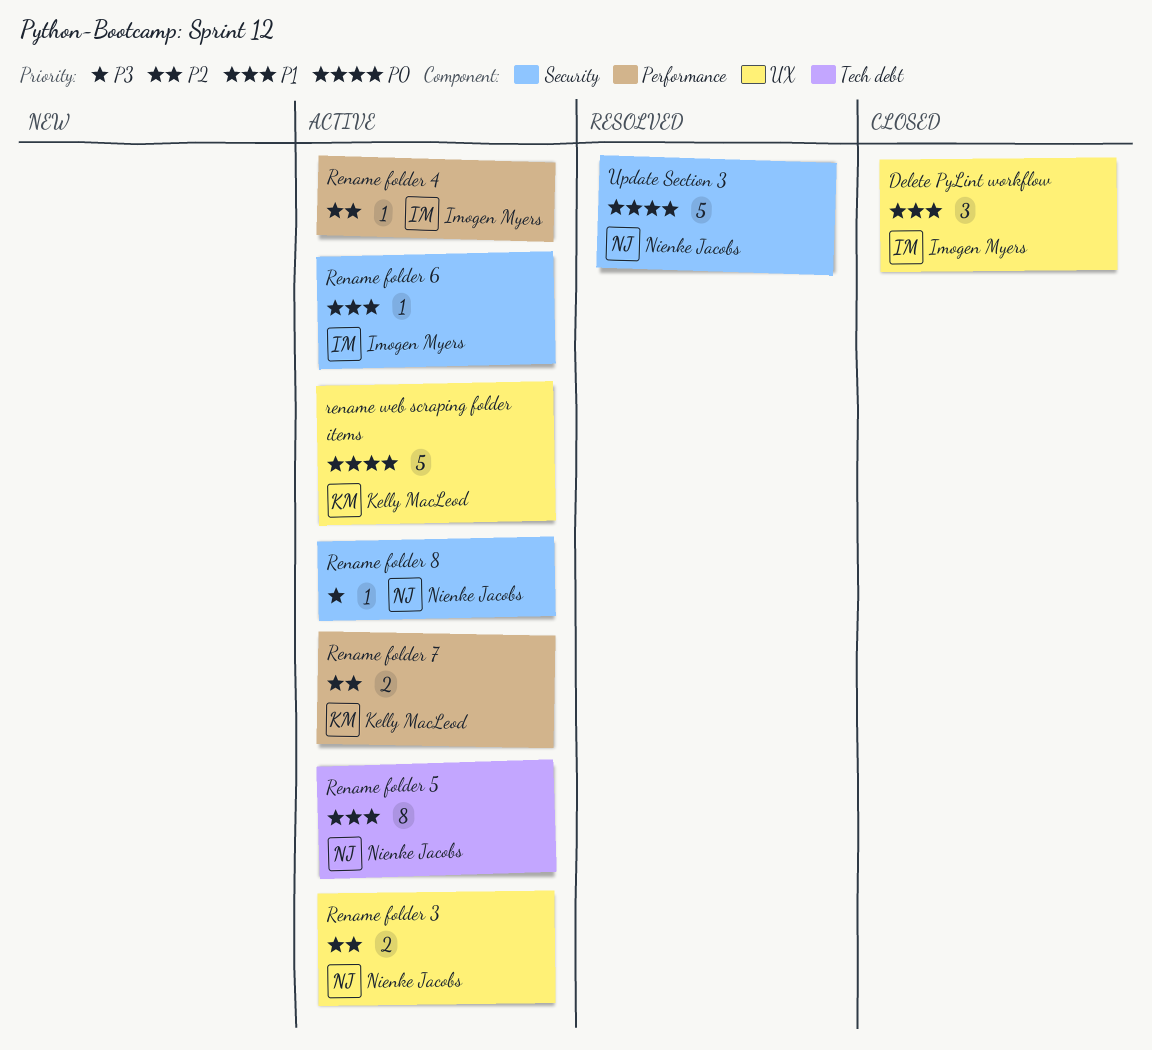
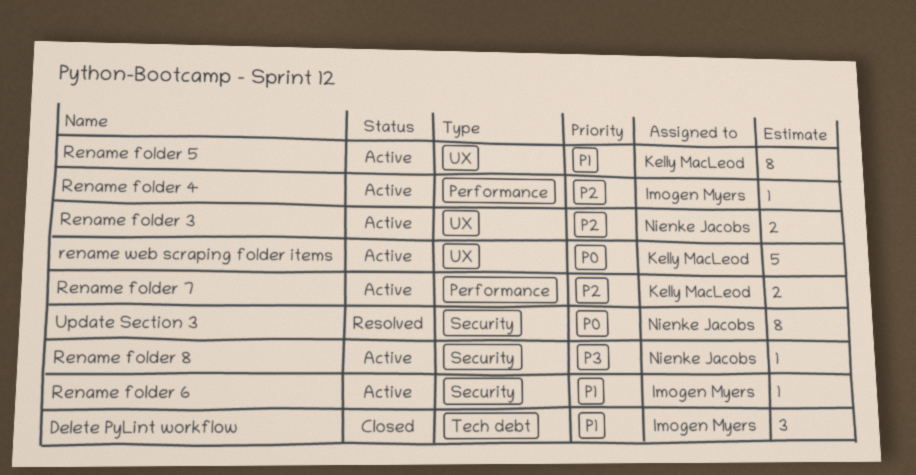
Delete PyLint workflow, label: UX -> Tech debt
Rename folder 5, owner: Nienke Jacobs -> Kelly MacLeod
Rename folder 5, label: Tech debt -> UX
Update Section 3, estimate: 5 -> 8

